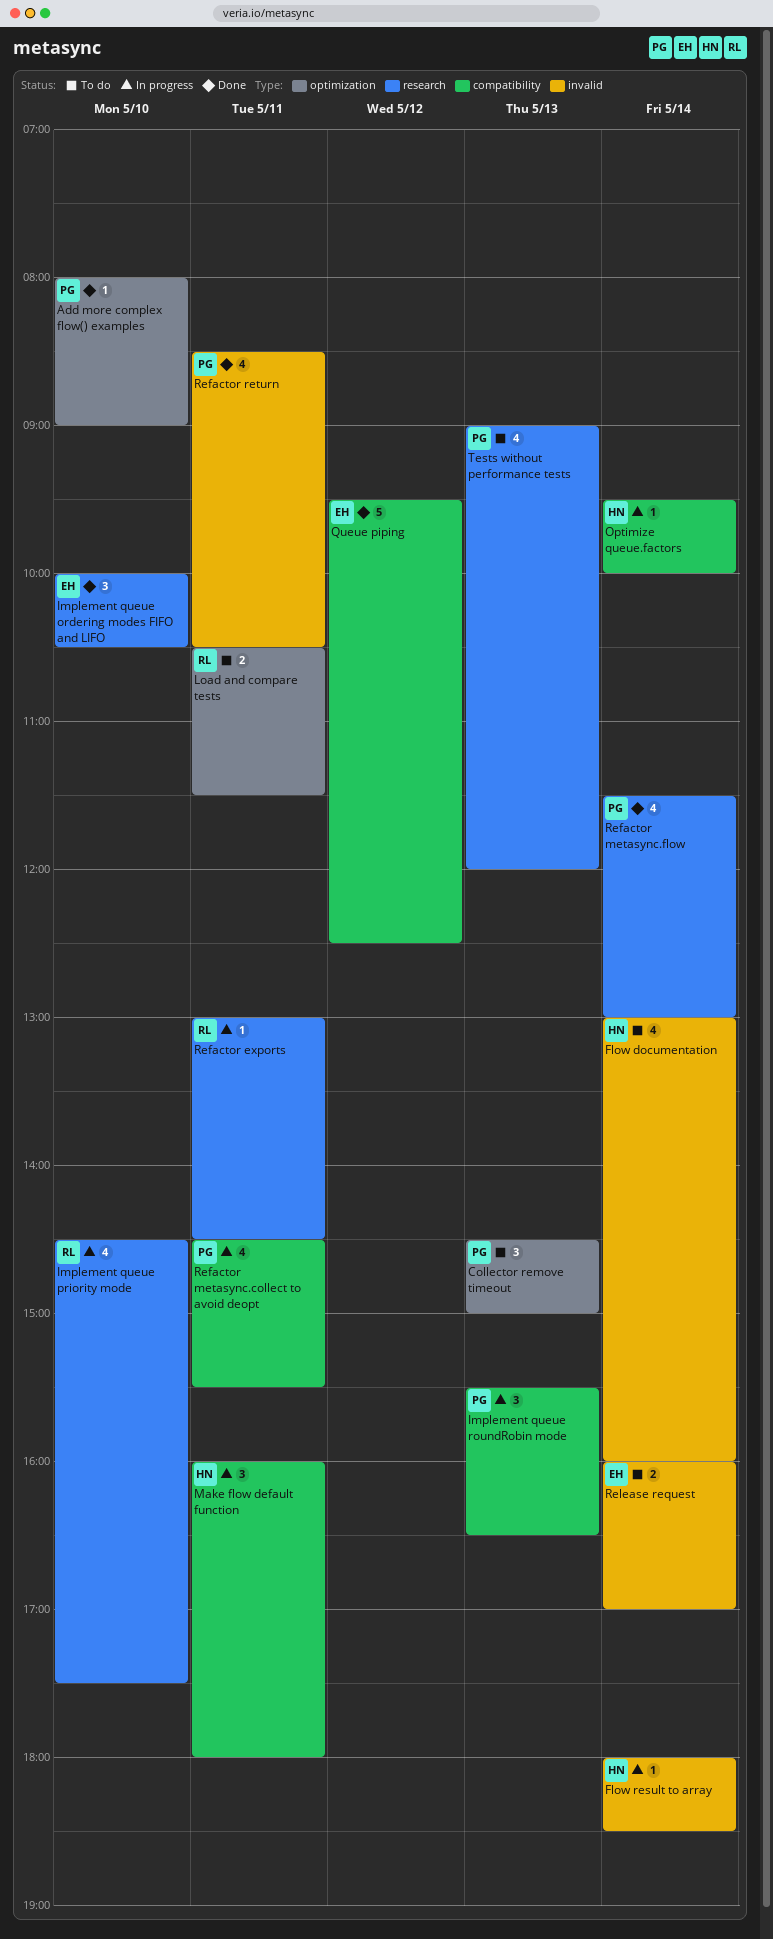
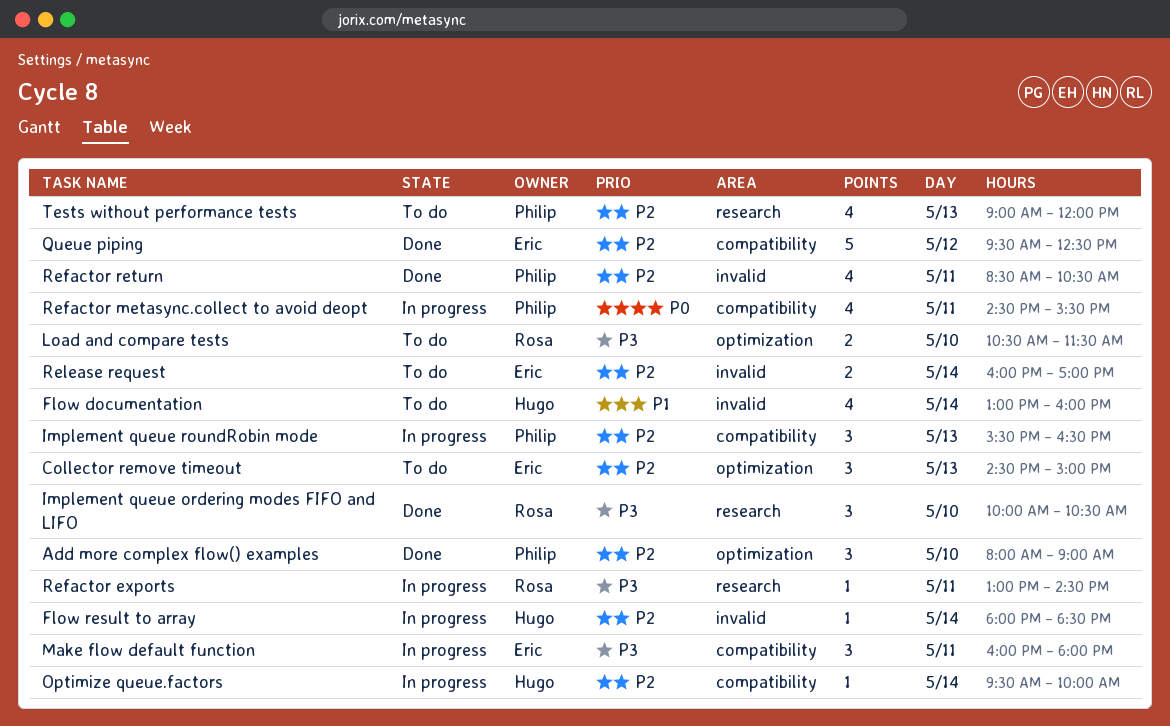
Add more complex flow() examples, estimate: 1 -> 3
Collector remove timeout, owner: Philip -> Eric
Implement queue ordering modes FIFO and LIFO, owner: Eric -> Rosa
Implement queue priority mode: present -> none
Load and compare tests, day: May 11 -> May 10
Make flow default function, owner: Hugo -> Eric
Refactor metasync.flow: present -> none

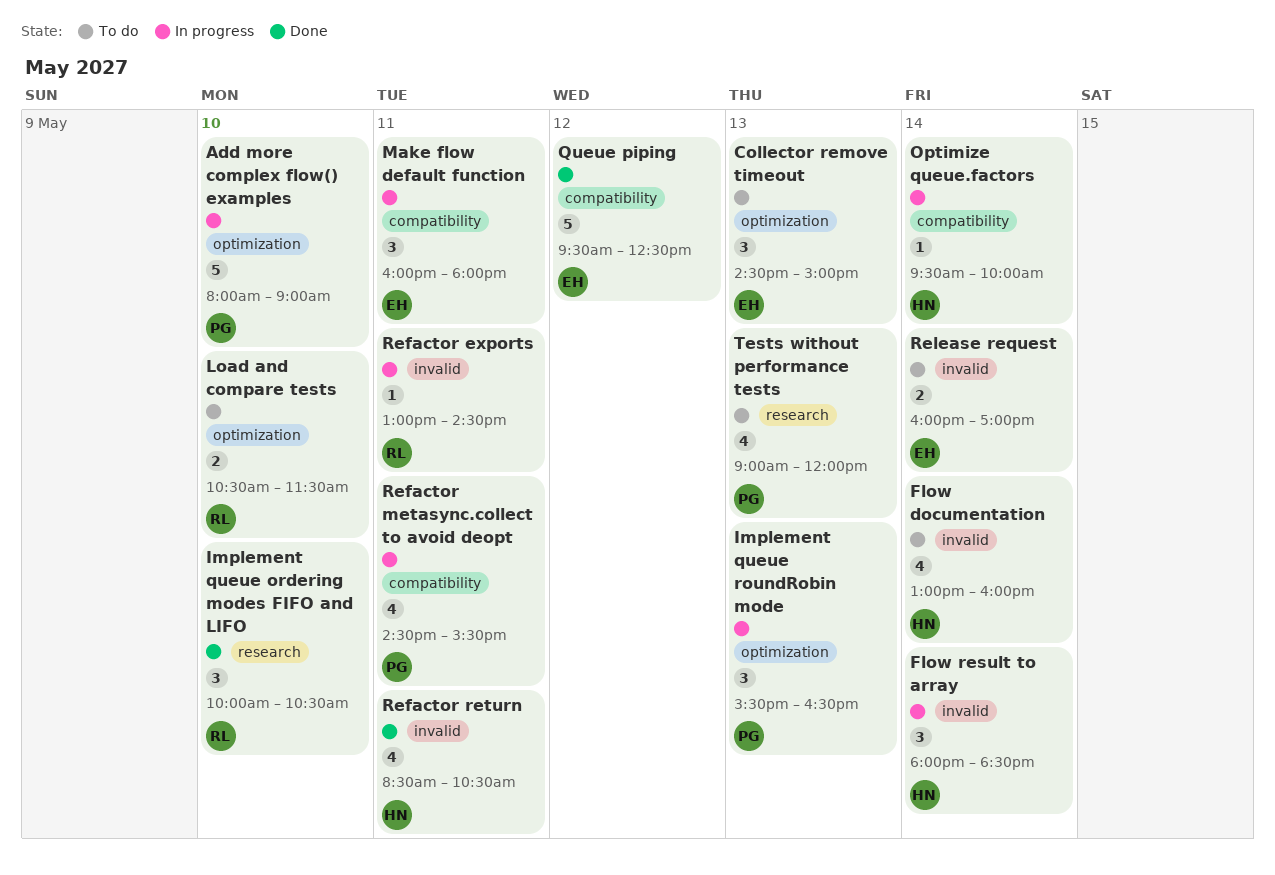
Add more complex flow() examples, status: Done -> In progress
Add more complex flow() examples, estimate: 3 -> 5
Flow result to array, estimate: 1 -> 3
Implement queue roundRobin mode, label: compatibility -> optimization
Refactor exports, label: research -> invalid
Refactor return, owner: Philip -> Hugo

